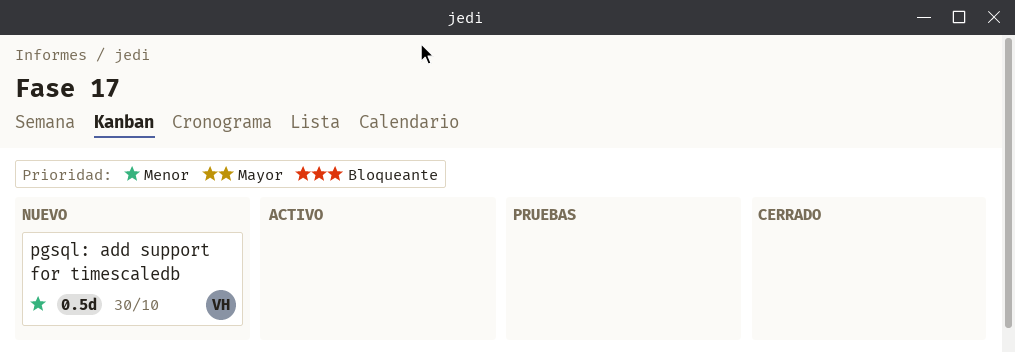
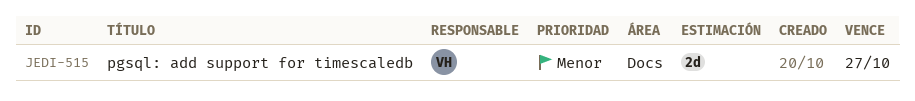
pgsql: add support for timescaledb, estimate: 0.5d -> 2d
pgsql: add support for timescaledb, due: Oct 30 -> Oct 27

